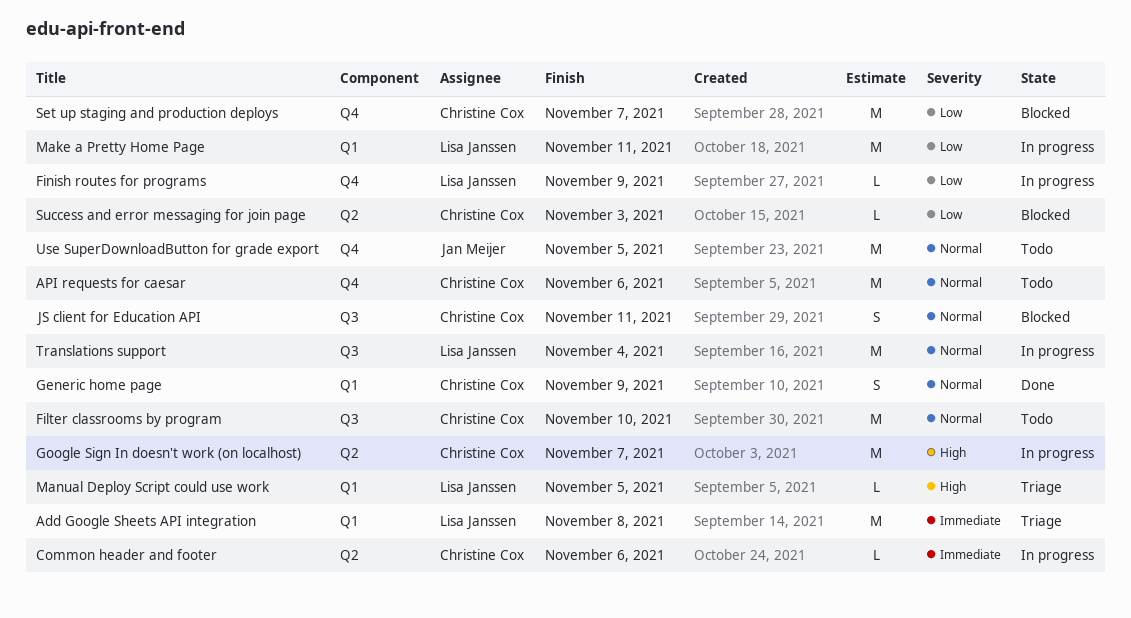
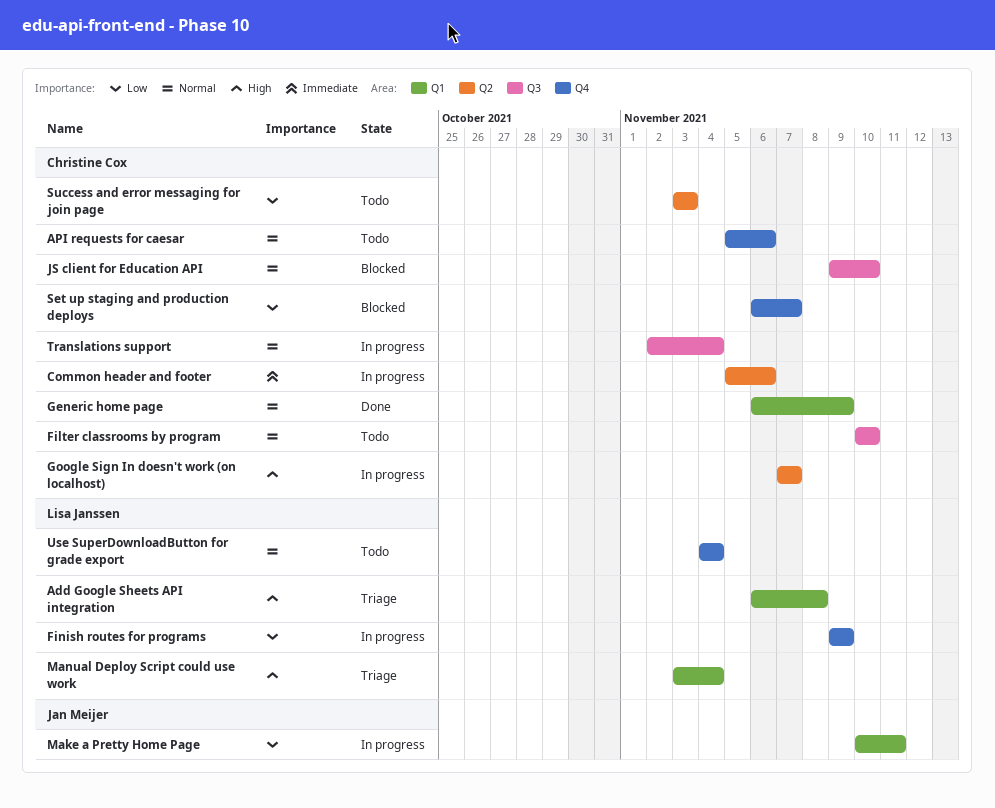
Add Google Sheets API integration, priority: Immediate -> High
JS client for Education API, due: Nov 11 -> Nov 10
Make a Pretty Home Page, owner: Lisa Janssen -> Jan Meijer
Manual Deploy Script could use work, due: Nov 5 -> Nov 4
Success and error messaging for join page, status: Blocked -> Todo
Translations support, owner: Lisa Janssen -> Christine Cox
Use SuperDownloadButton for grade export, owner: Jan Meijer -> Lisa Janssen
Use SuperDownloadButton for grade export, due: Nov 5 -> Nov 4

